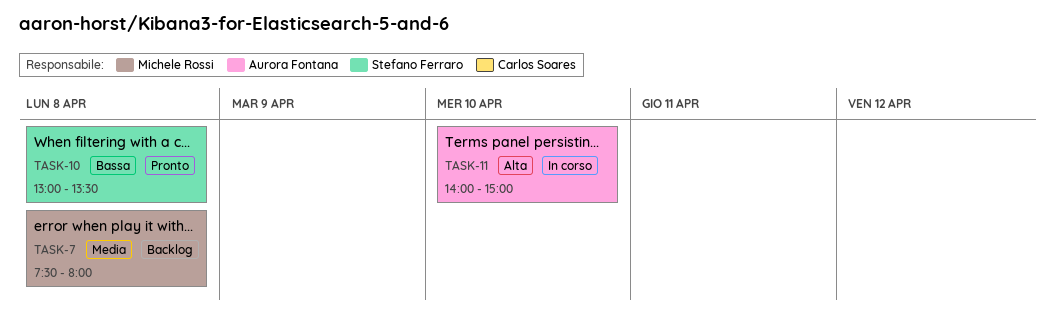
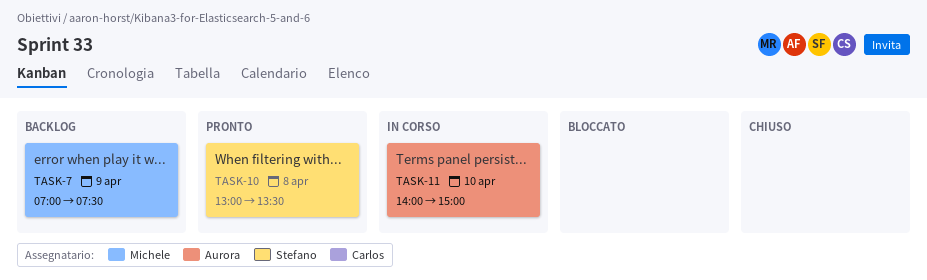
TASK-7, day: Apr 8 -> Apr 9
TASK-7, begins: 07:30 -> 07:00
TASK-7, ends: 08:00 -> 07:30

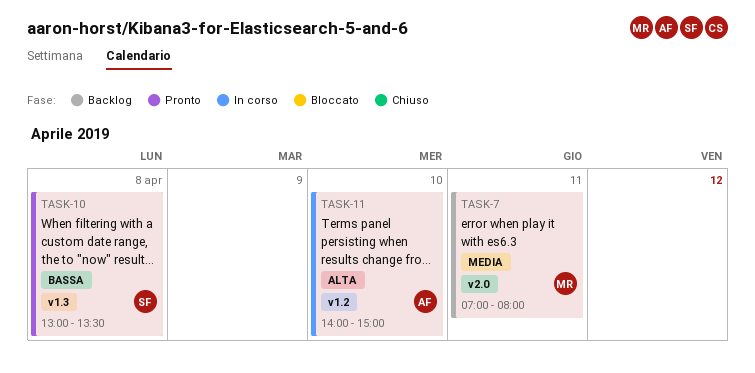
TASK-7, day: Apr 9 -> Apr 11
TASK-7, ends: 07:30 -> 08:00

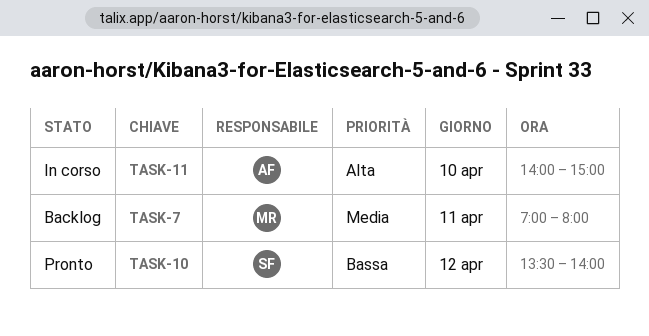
TASK-10, day: Apr 8 -> Apr 12
TASK-10, begins: 13:00 -> 13:30
TASK-10, ends: 13:30 -> 14:00

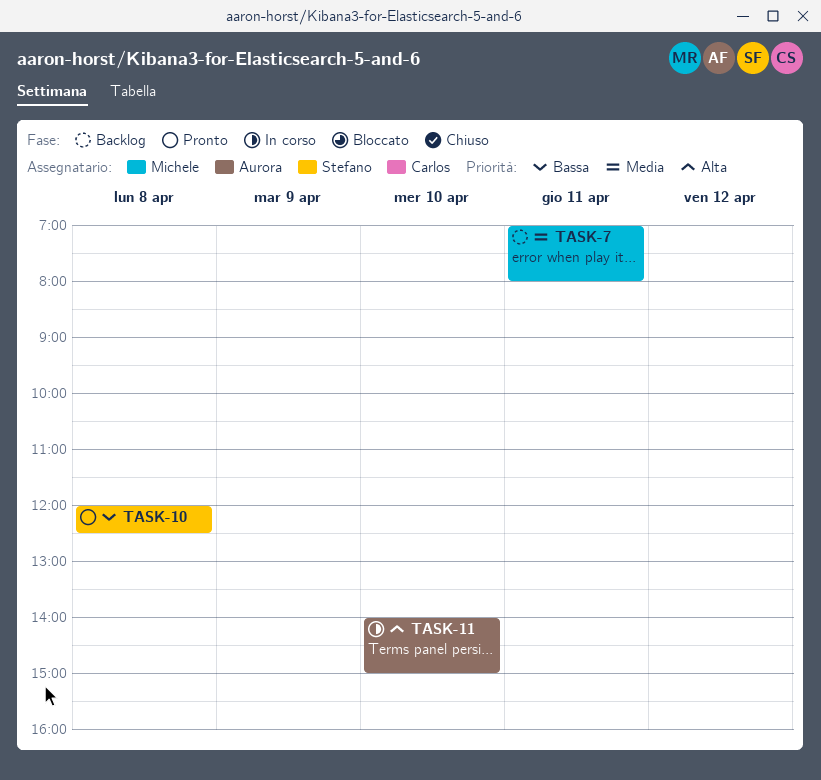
TASK-10, day: Apr 12 -> Apr 8
TASK-10, begins: 13:30 -> 12:00
TASK-10, ends: 14:00 -> 12:30

